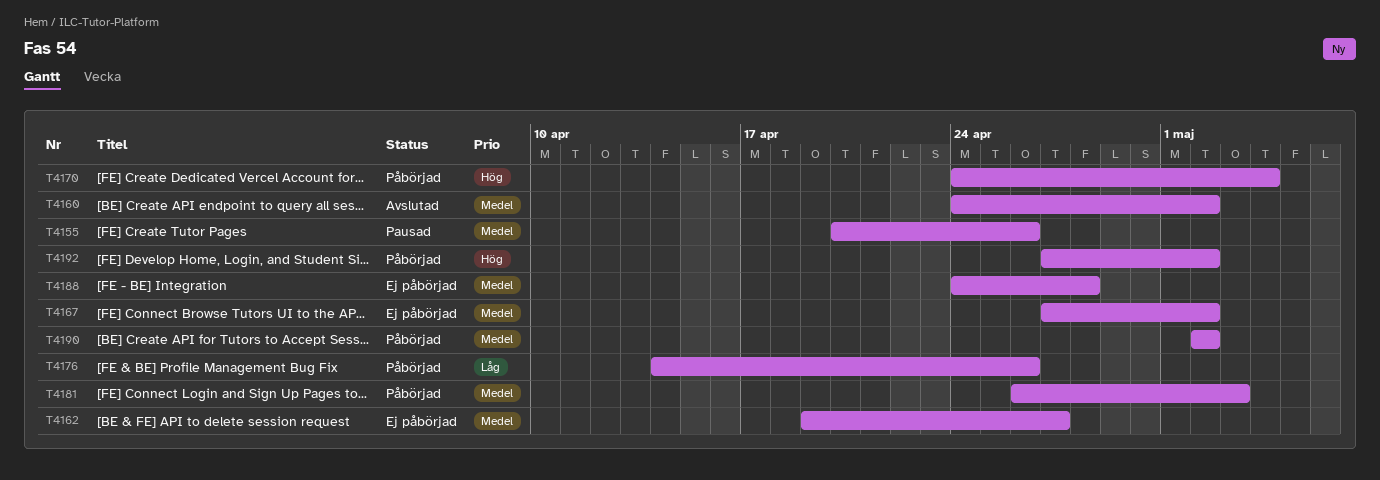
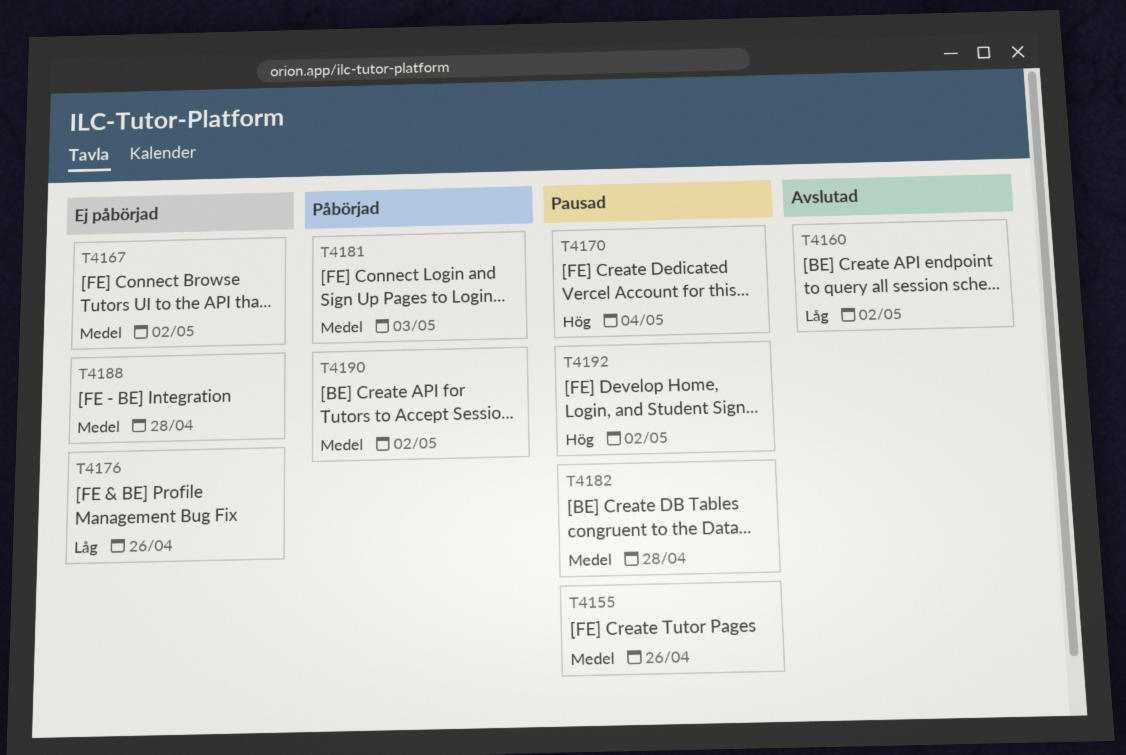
T4160, priority: Medel -> Låg
T4162: present -> none
T4170, status: Påbörjad -> Pausad
T4176, status: Påbörjad -> Ej påbörjad
T4182: none -> present
T4192, status: Påbörjad -> Pausad

